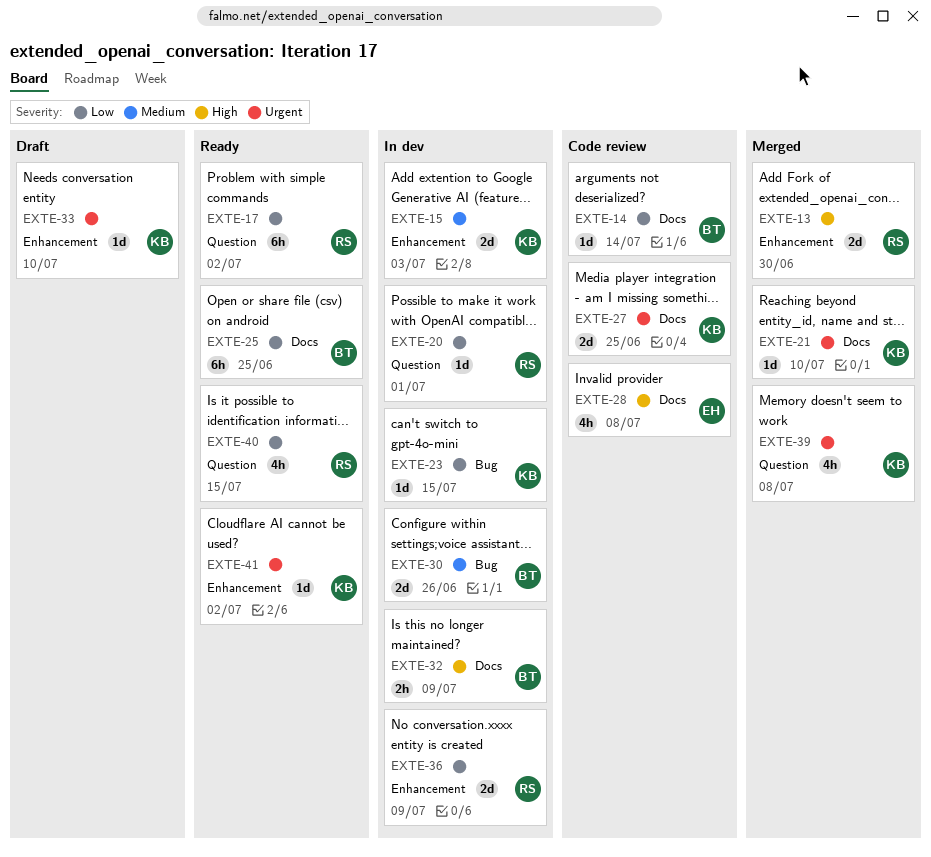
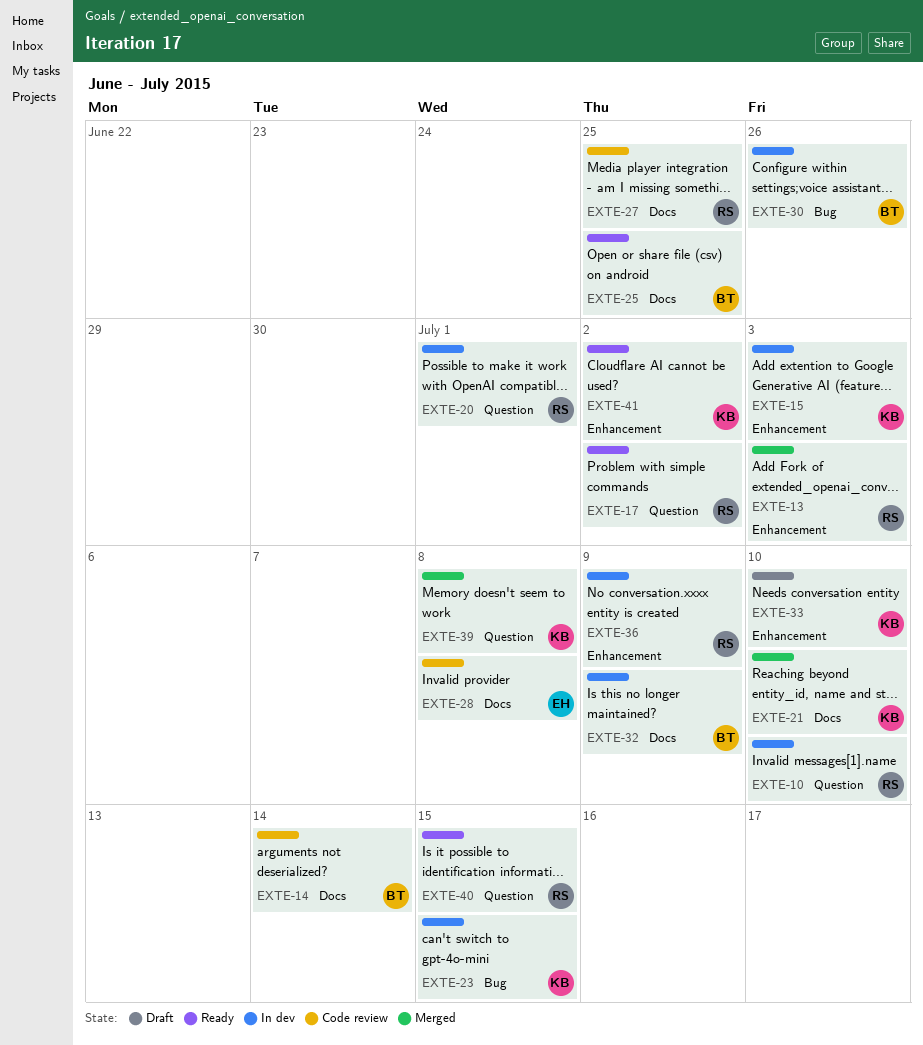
EXTE-10: none -> present
EXTE-13, due: Jun 30 -> Jul 3
EXTE-27, owner: KB -> RS

